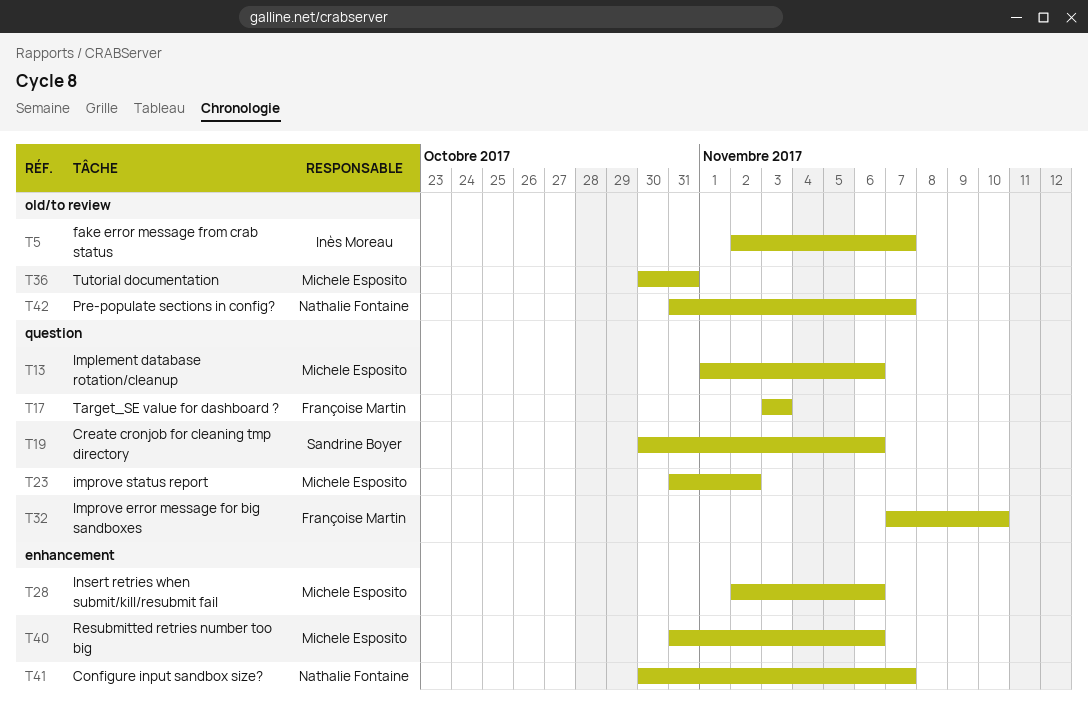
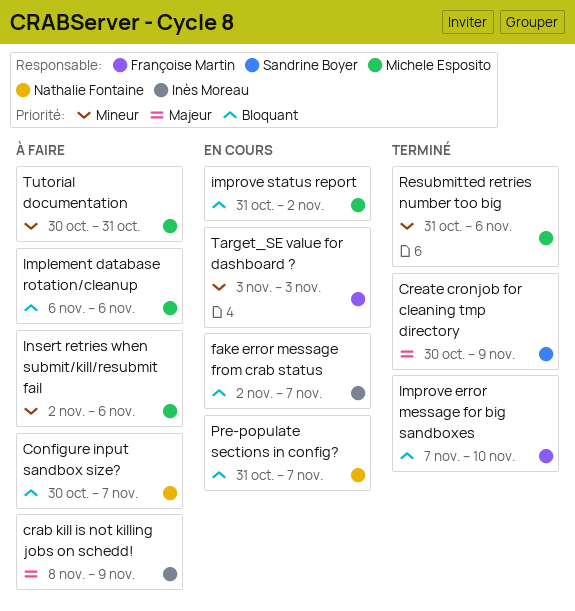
crab kill is not killing jobs on schedd!: none -> present
Create cronjob for cleaning tmp directory, due: Nov 6 -> Nov 9
Implement database rotation/cleanup, start: Nov 1 -> Nov 6

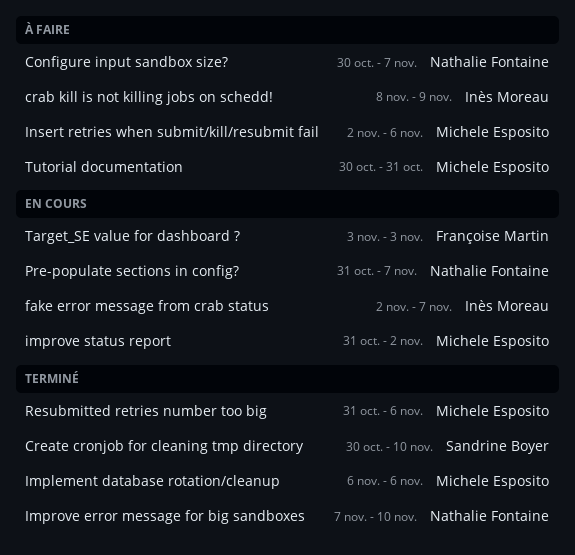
Create cronjob for cleaning tmp directory, due: Nov 9 -> Nov 10
Implement database rotation/cleanup, status: À faire -> Terminé
Improve error message for big sandboxes, owner: Françoise Martin -> Nathalie Fontaine

